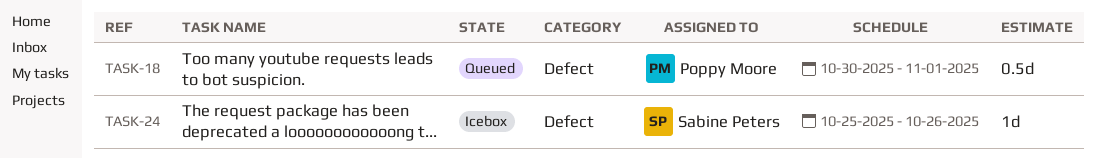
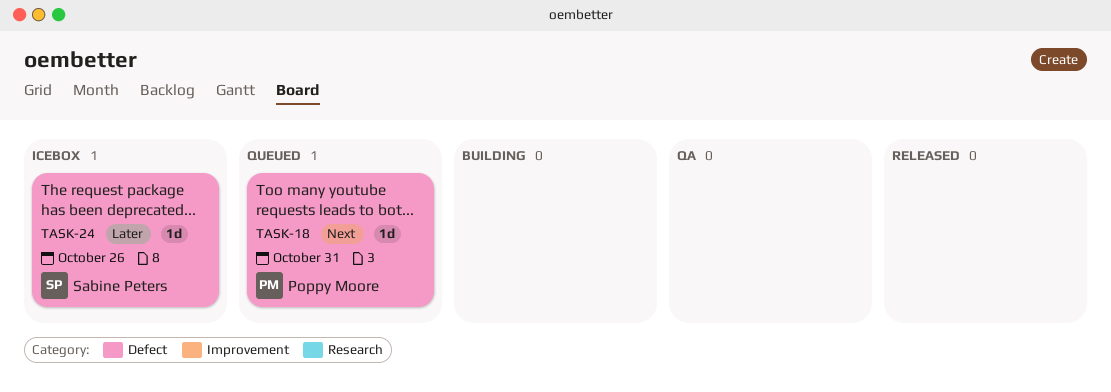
TASK-18, estimate: 0.5d -> 1d
TASK-18, due: Nov 1 -> Oct 31

